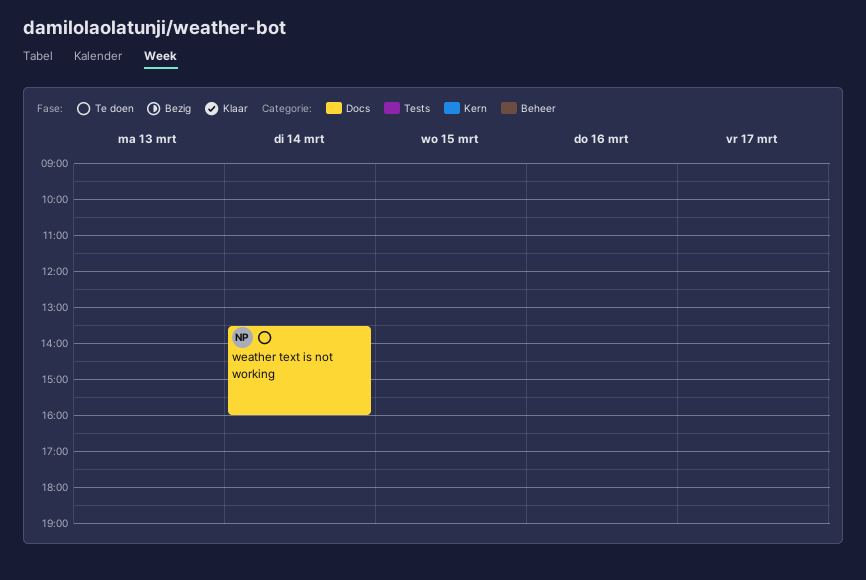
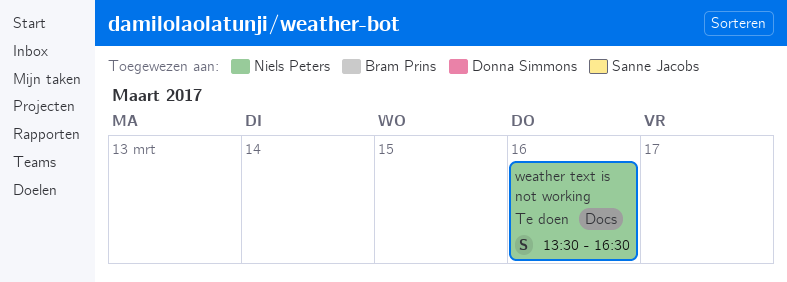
weather text is not working, day: Mar 14 -> Mar 16
weather text is not working, ends: 16:00 -> 16:30

